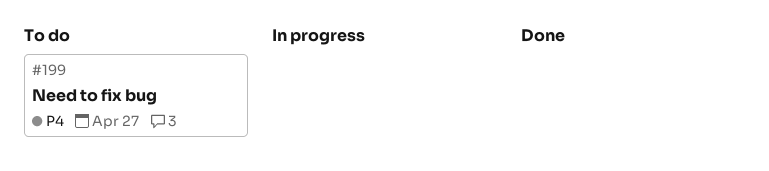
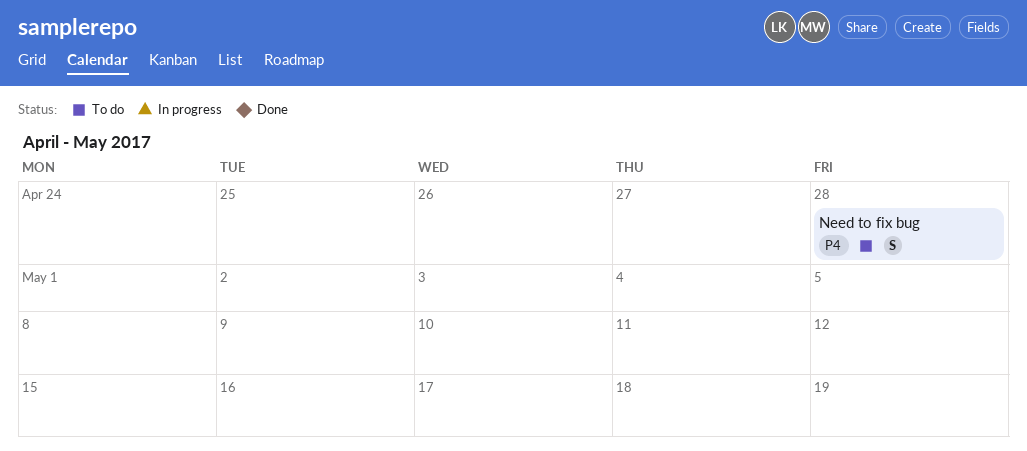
Need to fix bug, due: Apr 27 -> Apr 28

